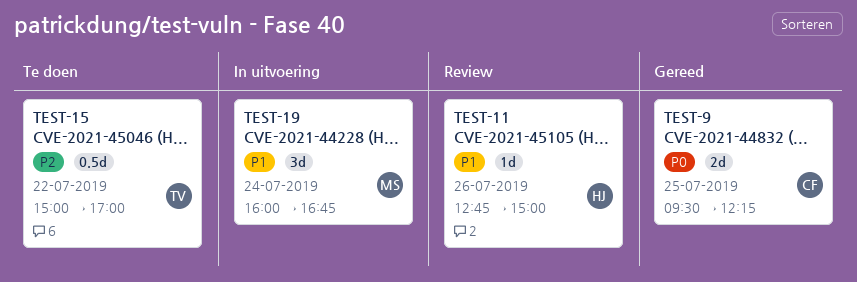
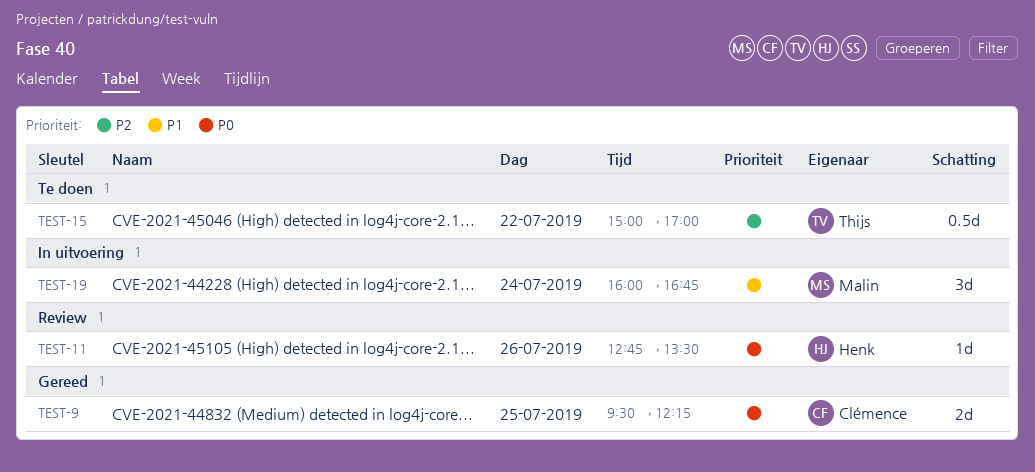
TEST-11, priority: P1 -> P0
TEST-11, ends: 15:00 -> 13:30

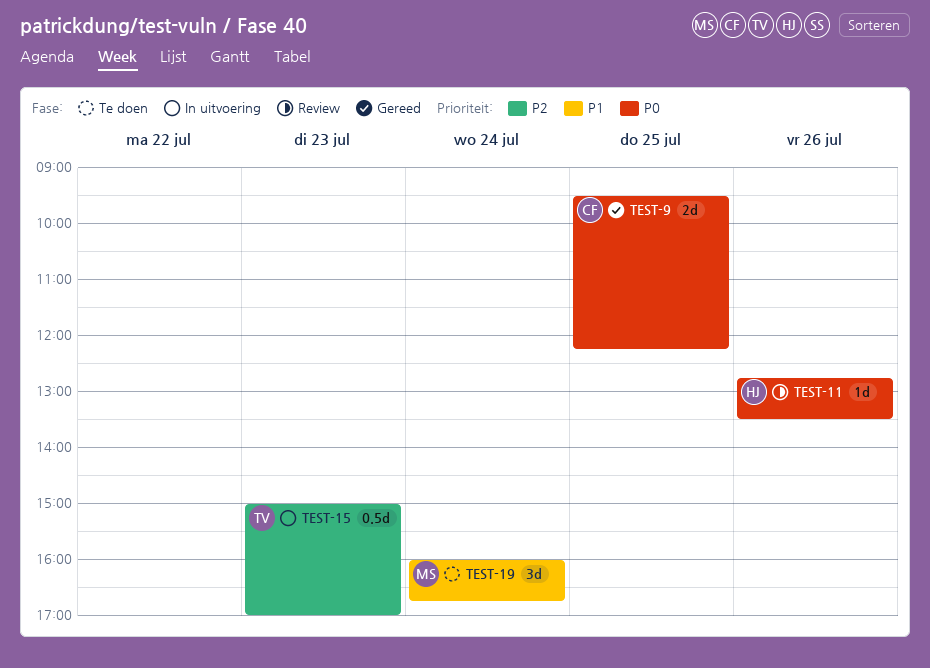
TEST-15, status: Te doen -> In uitvoering
TEST-15, day: Jul 22 -> Jul 23
TEST-19, status: In uitvoering -> Te doen

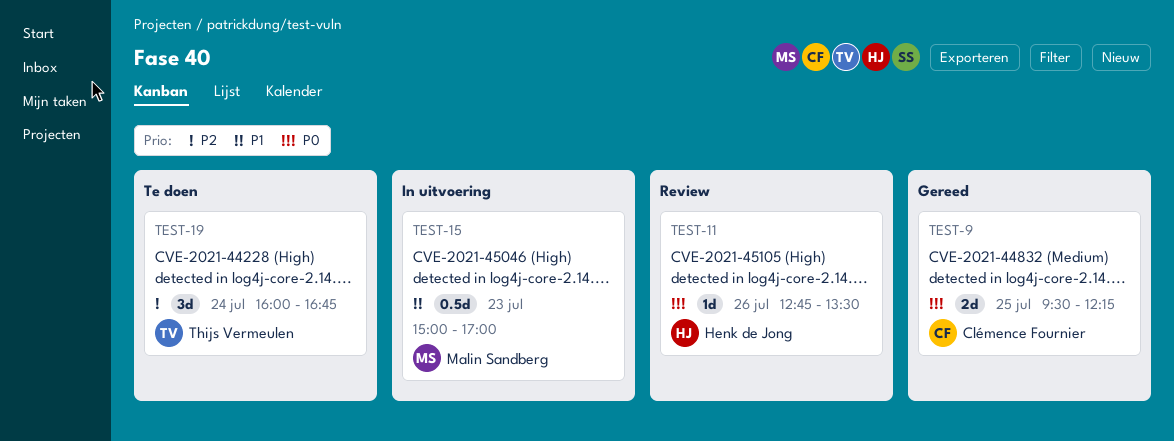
TEST-15, owner: Thijs Vermeulen -> Malin Sandberg
TEST-15, priority: P2 -> P1
TEST-19, owner: Malin Sandberg -> Thijs Vermeulen
TEST-19, priority: P1 -> P2

